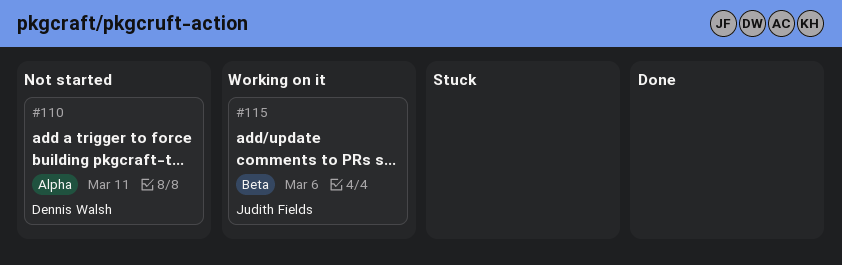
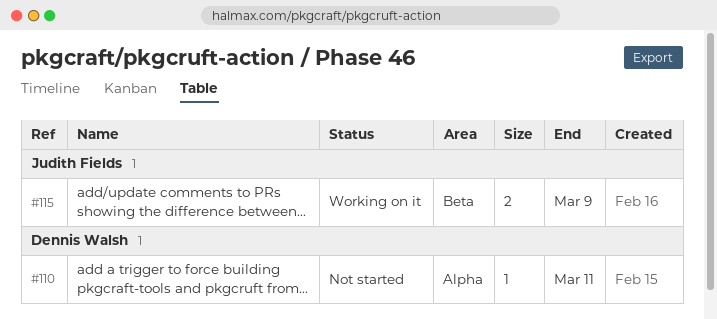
#115, due: Mar 6 -> Mar 9

